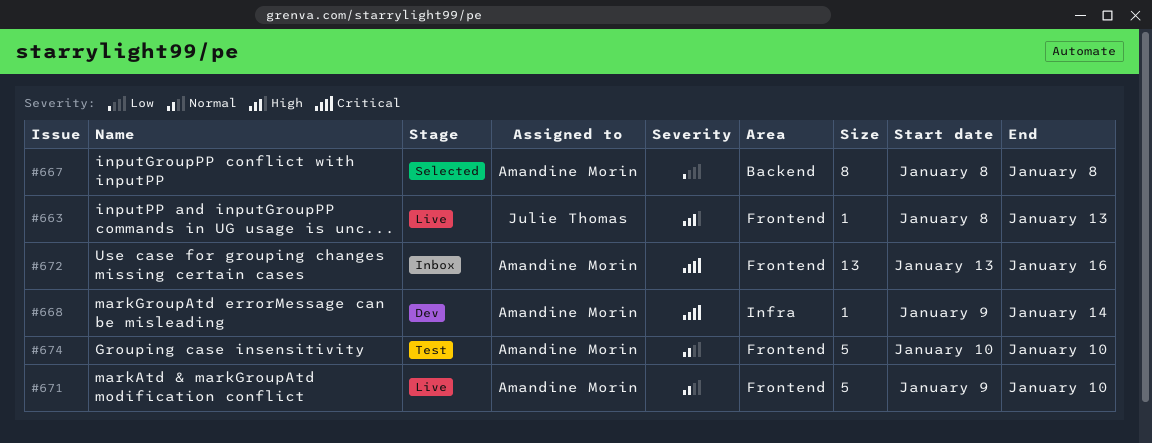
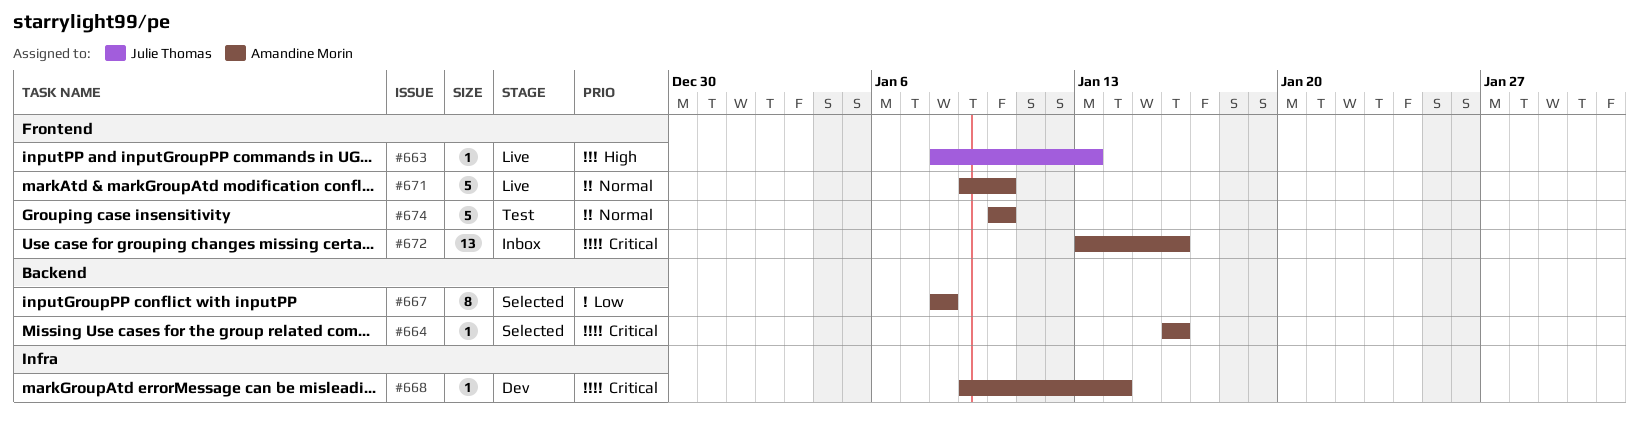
#664: none -> present

